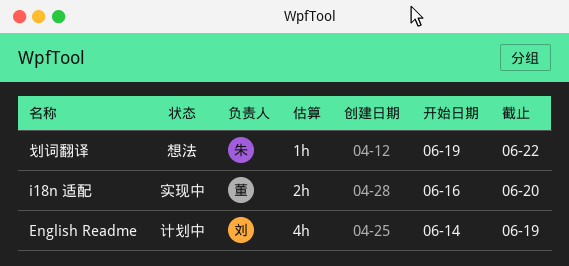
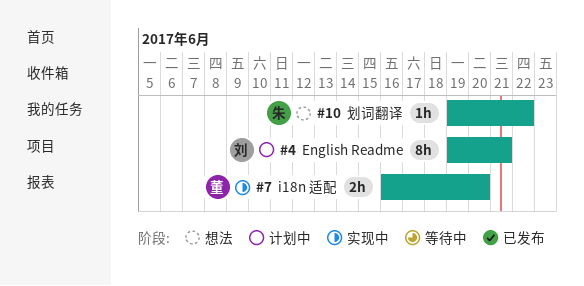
English Readme, estimate: 4h -> 8h
English Readme, start: Jun 14 -> Jun 19
English Readme, due: Jun 19 -> Jun 21

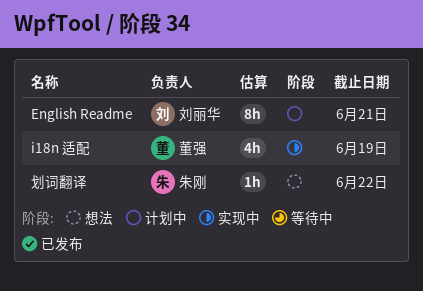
i18n 适配, estimate: 2h -> 4h
i18n 适配, due: Jun 20 -> Jun 19

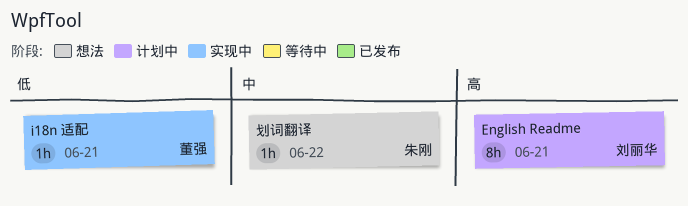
i18n 适配, estimate: 4h -> 1h
i18n 适配, due: Jun 19 -> Jun 21

